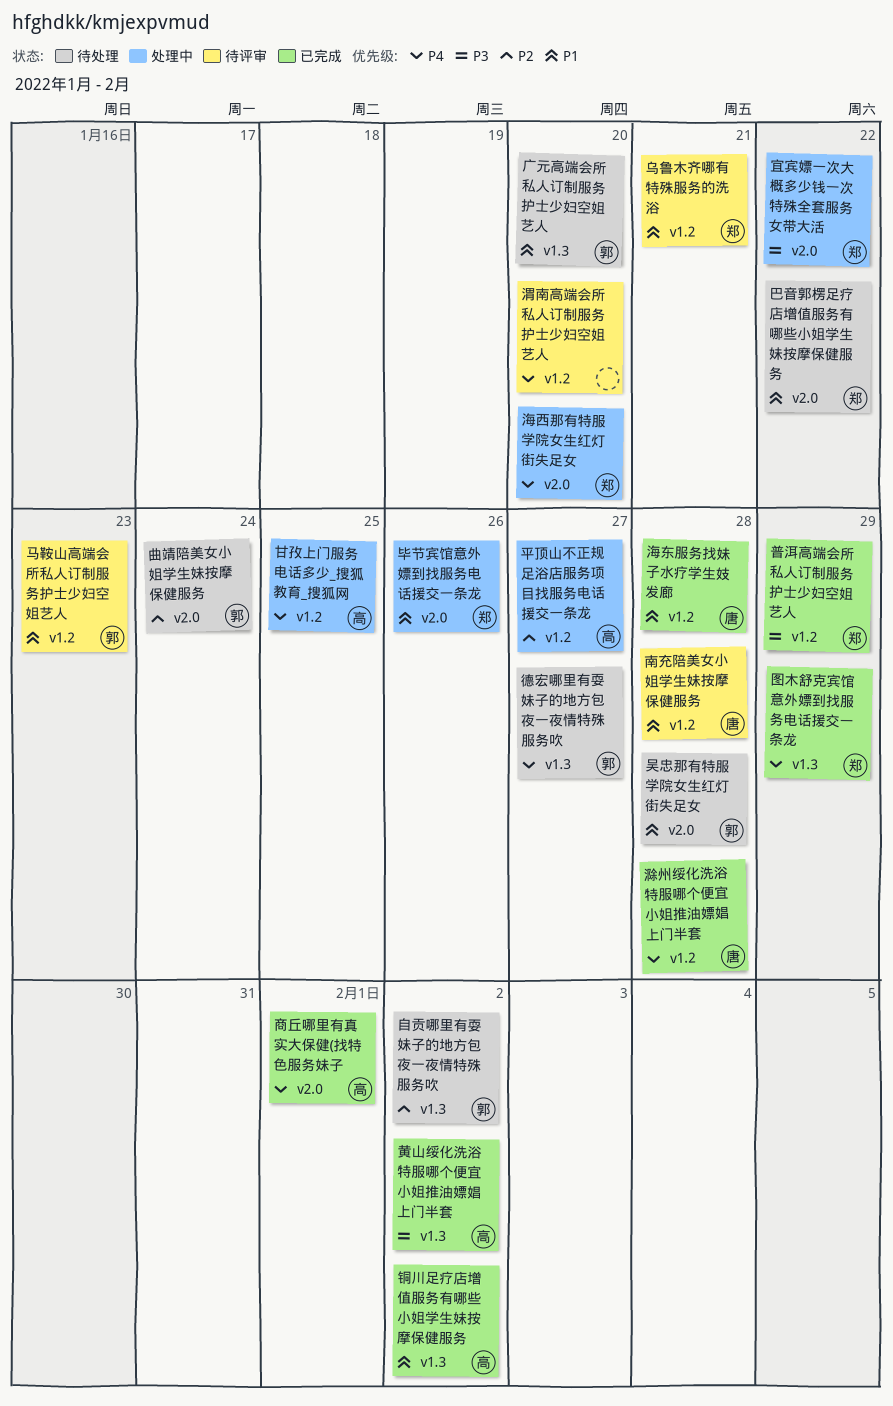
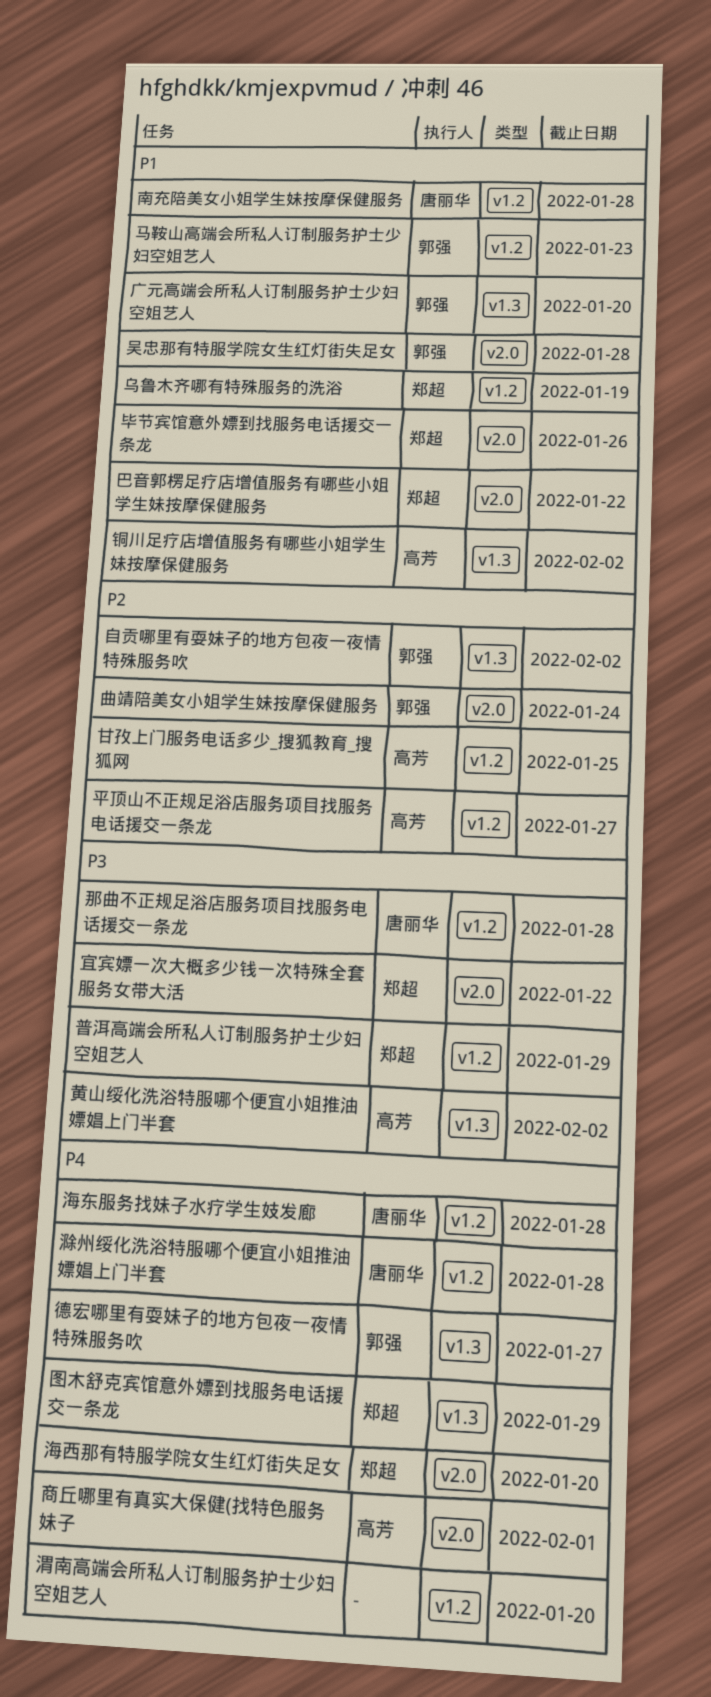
乌鲁木齐哪有特殊服务的洗浴, due: Jan 21 -> Jan 19
海东服务找妹子水疗学生妓发廊, priority: P1 -> P4
甘孜上门服务电话多少_搜狐教育_搜狐网, priority: P4 -> P2
那曲不正规足浴店服务项目找服务电话援交一条龙: none -> present

